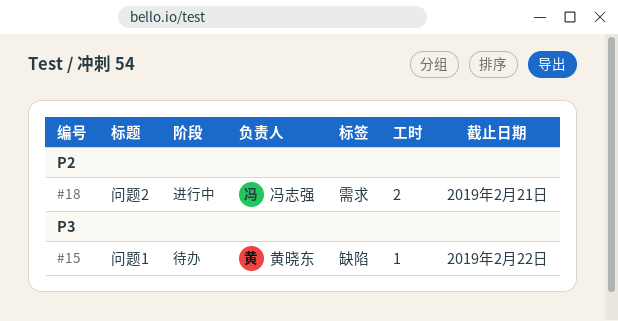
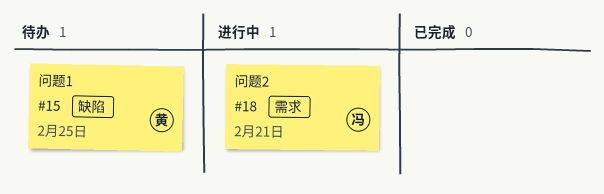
#15, due: Feb 22 -> Feb 25

